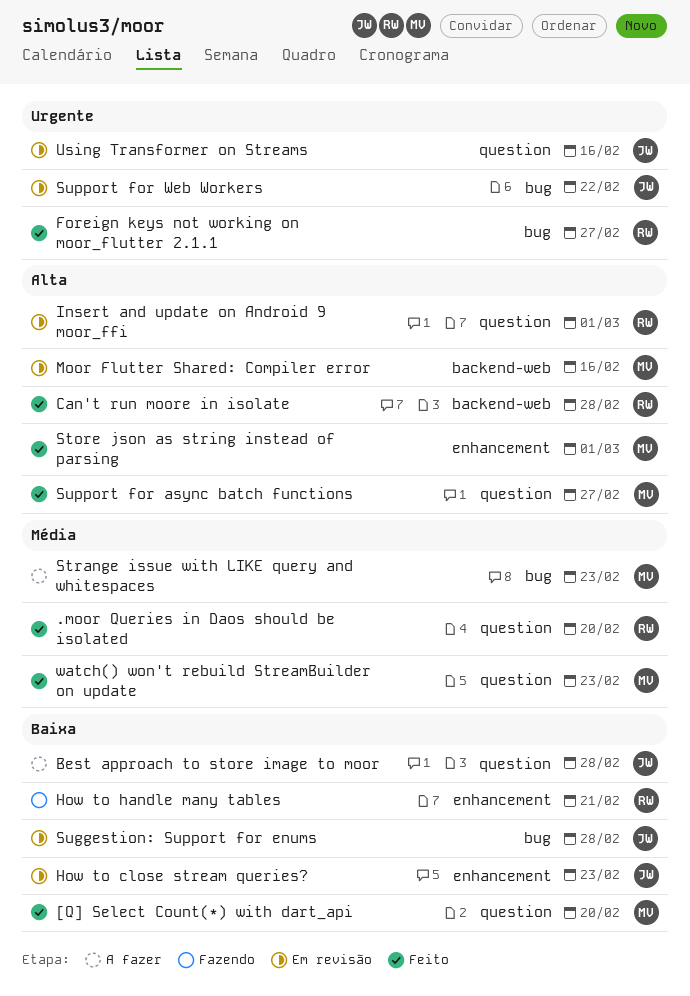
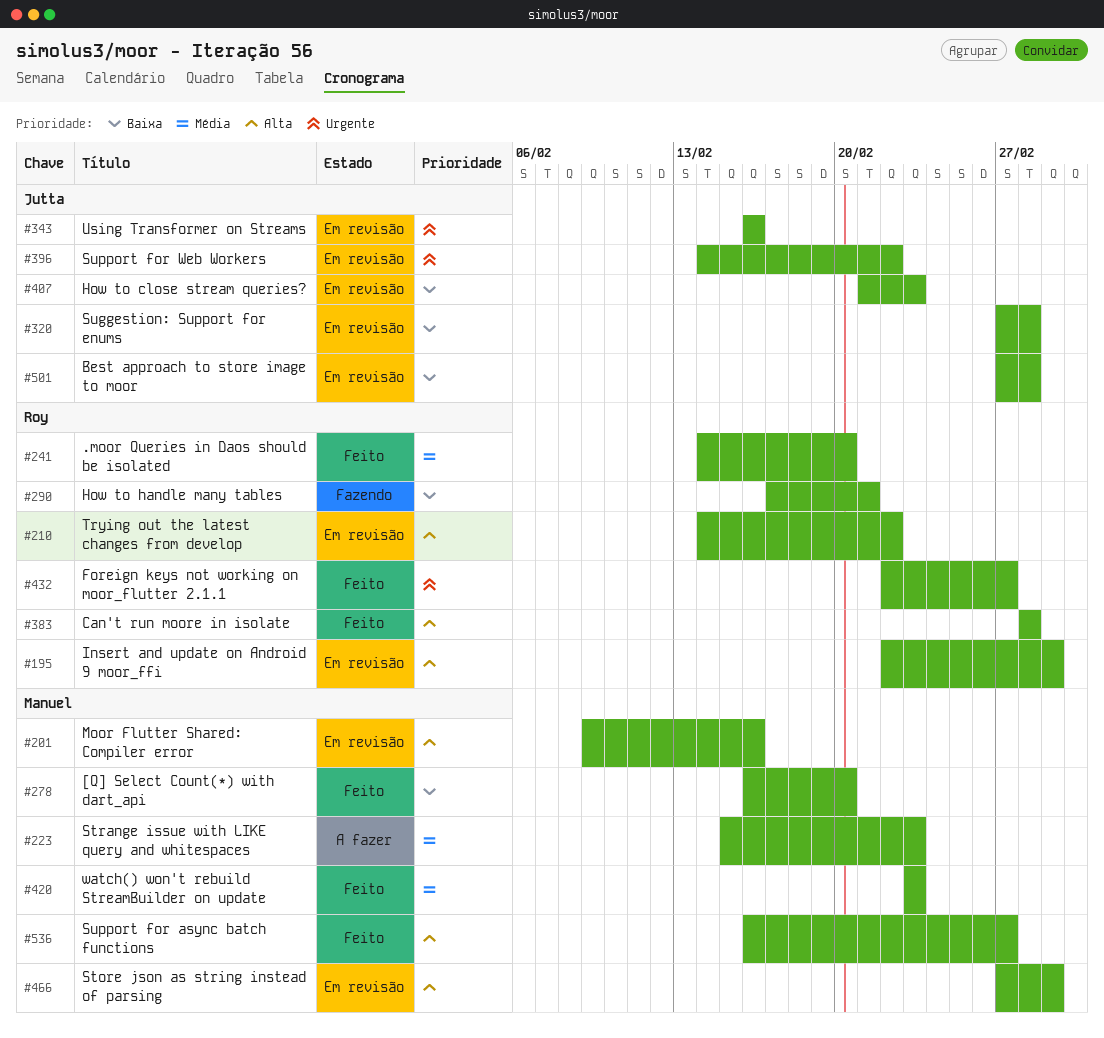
Best approach to store image to moor, status: A fazer -> Em revisão
Store json as string instead of parsing, status: Feito -> Em revisão
Trying out the latest changes from develop: none -> present

